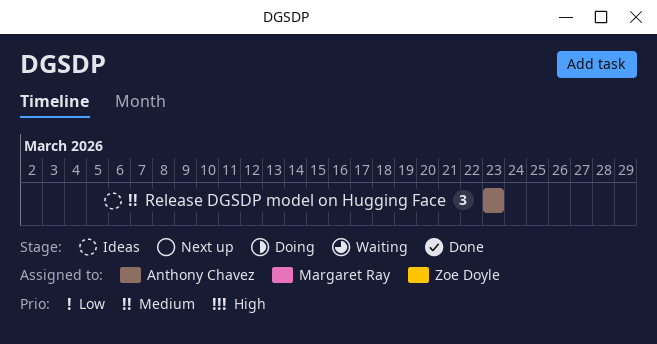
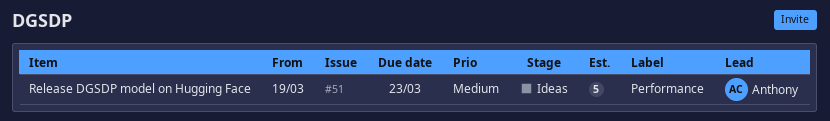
Release DGSDP model on Hugging Face, estimate: 3 -> 5
Release DGSDP model on Hugging Face, start: Mar 23 -> Mar 19

